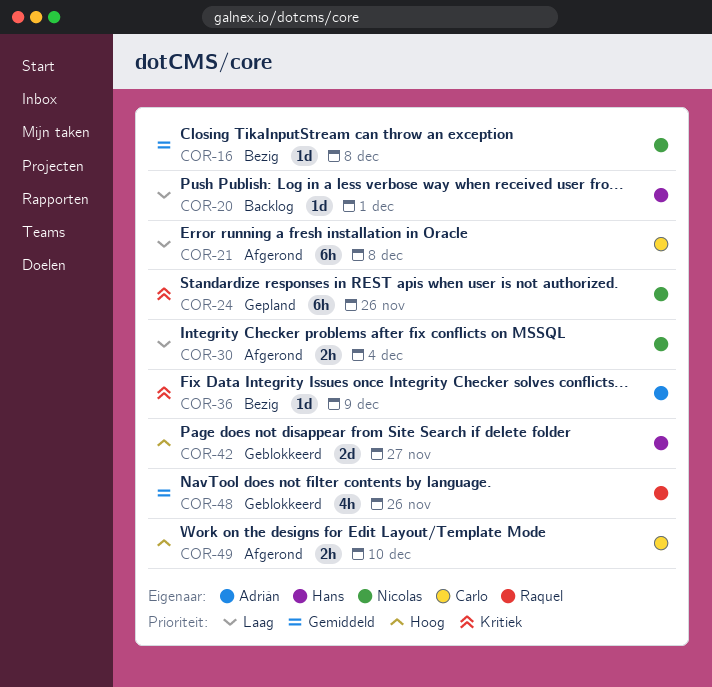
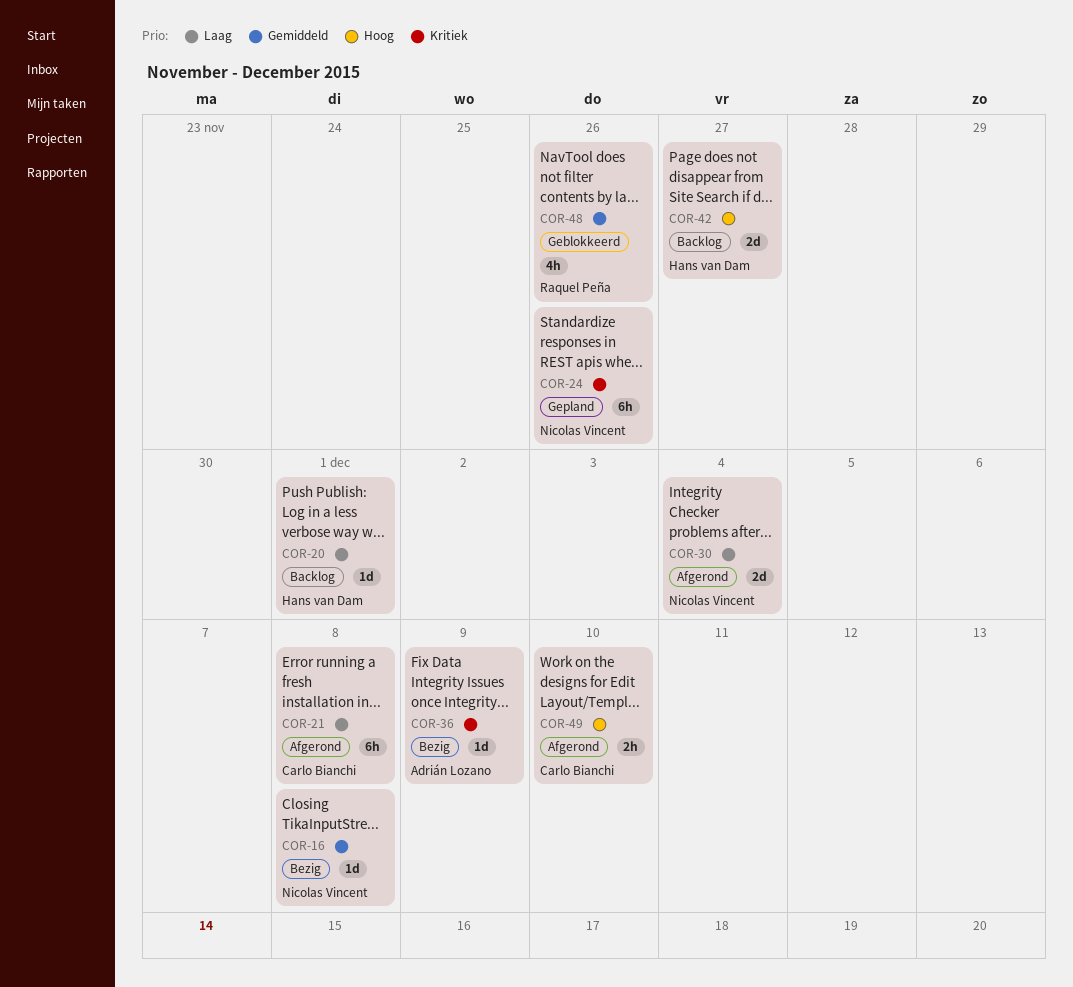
COR-30, estimate: 2h -> 2d
COR-42, status: Geblokkeerd -> Backlog

